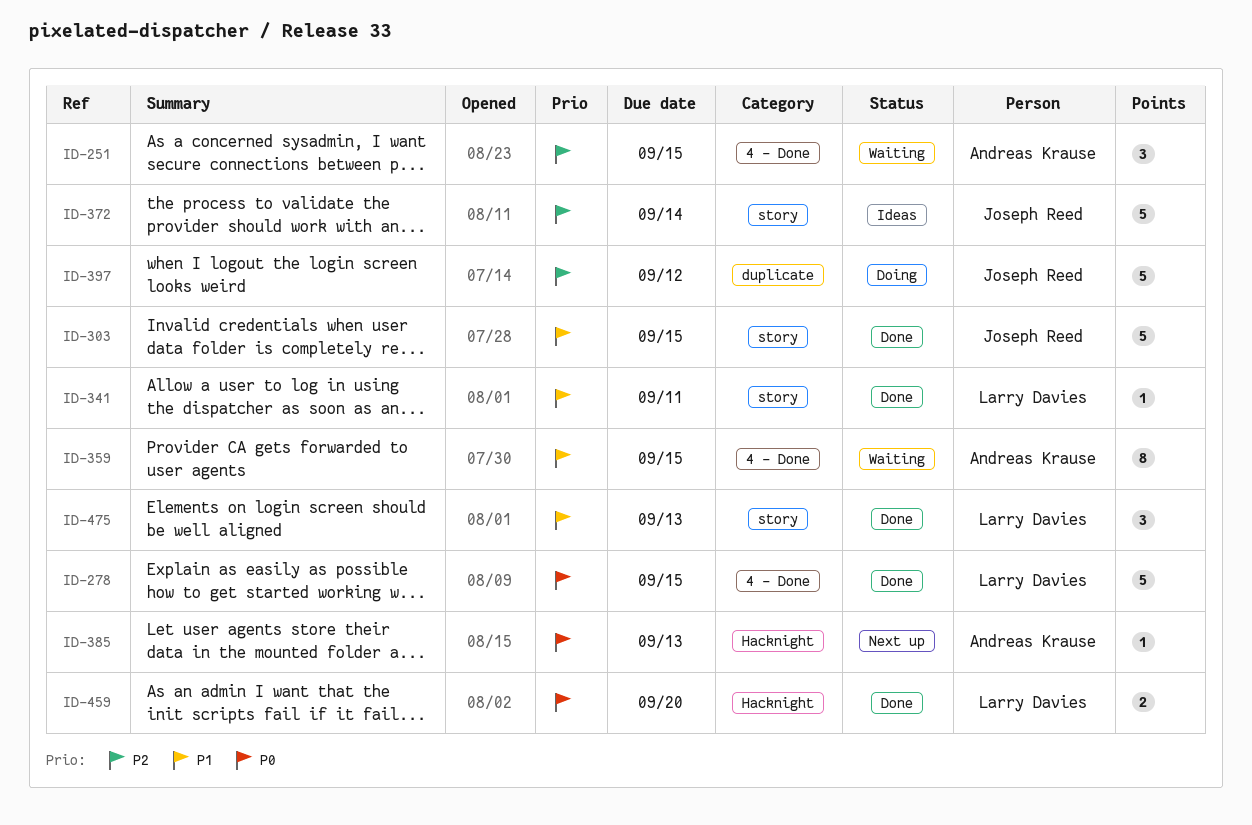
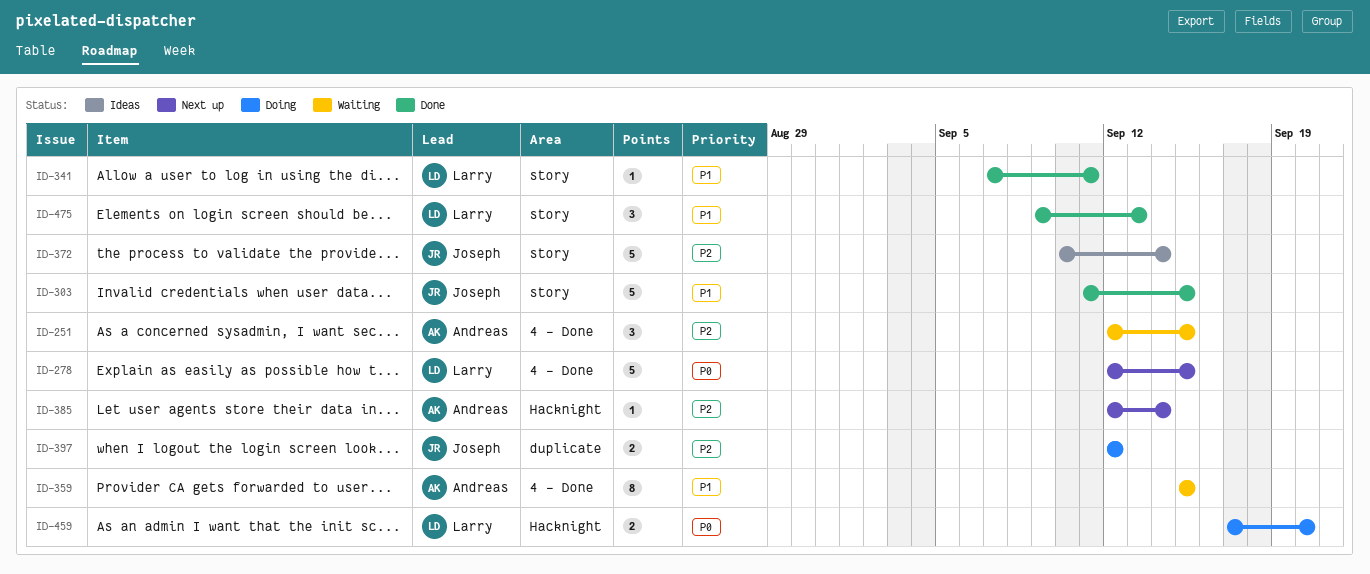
ID-278, status: Done -> Next up
ID-385, priority: P0 -> P2
ID-385, due: Sep 13 -> Sep 14
ID-397, estimate: 5 -> 2
ID-459, status: Done -> Doing

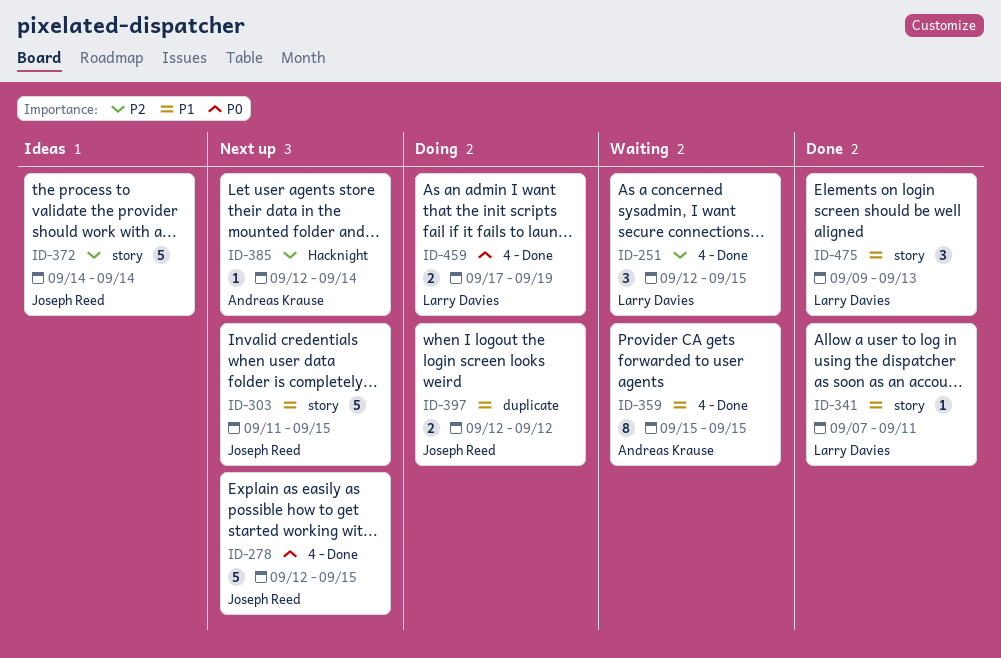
ID-251, owner: Andreas Krause -> Larry Davies
ID-278, owner: Larry Davies -> Joseph Reed
ID-303, status: Done -> Next up
ID-372, start: Sep 10 -> Sep 14
ID-397, priority: P2 -> P1
ID-459, label: Hacknight -> 4 - Done
ID-459, due: Sep 20 -> Sep 19

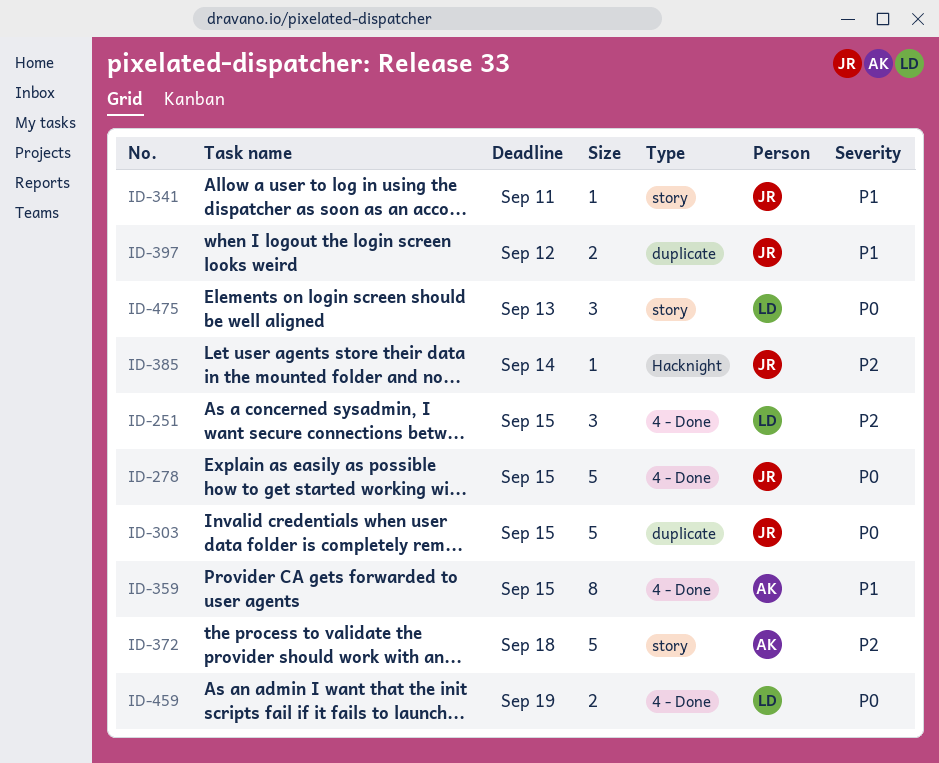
ID-303, priority: P1 -> P0
ID-303, label: story -> duplicate
ID-341, owner: Larry Davies -> Joseph Reed
ID-372, owner: Joseph Reed -> Andreas Krause
ID-372, due: Sep 14 -> Sep 18
ID-385, owner: Andreas Krause -> Joseph Reed
ID-475, priority: P1 -> P0

